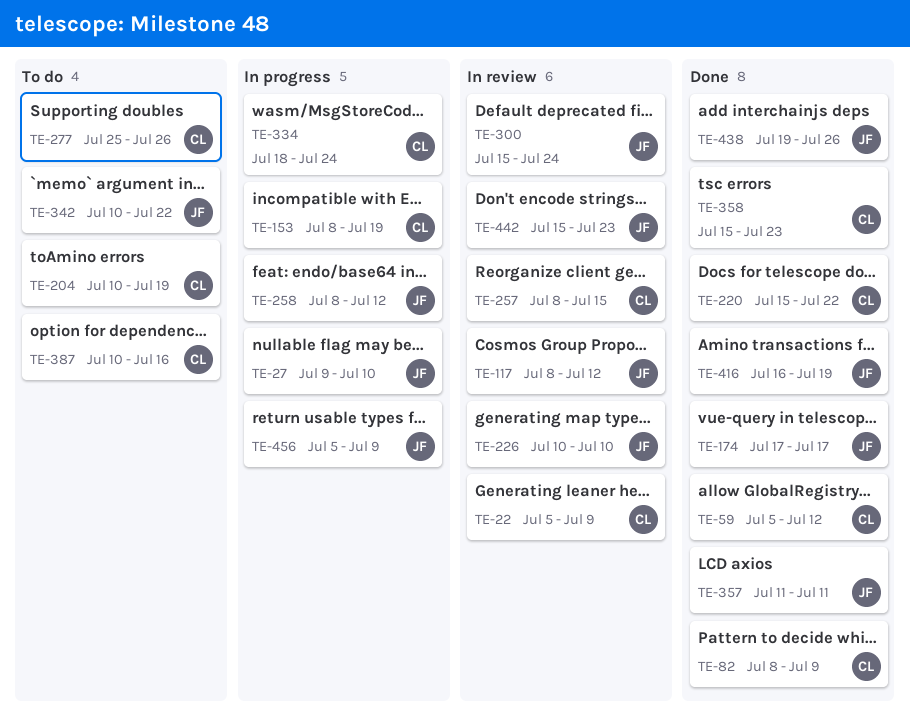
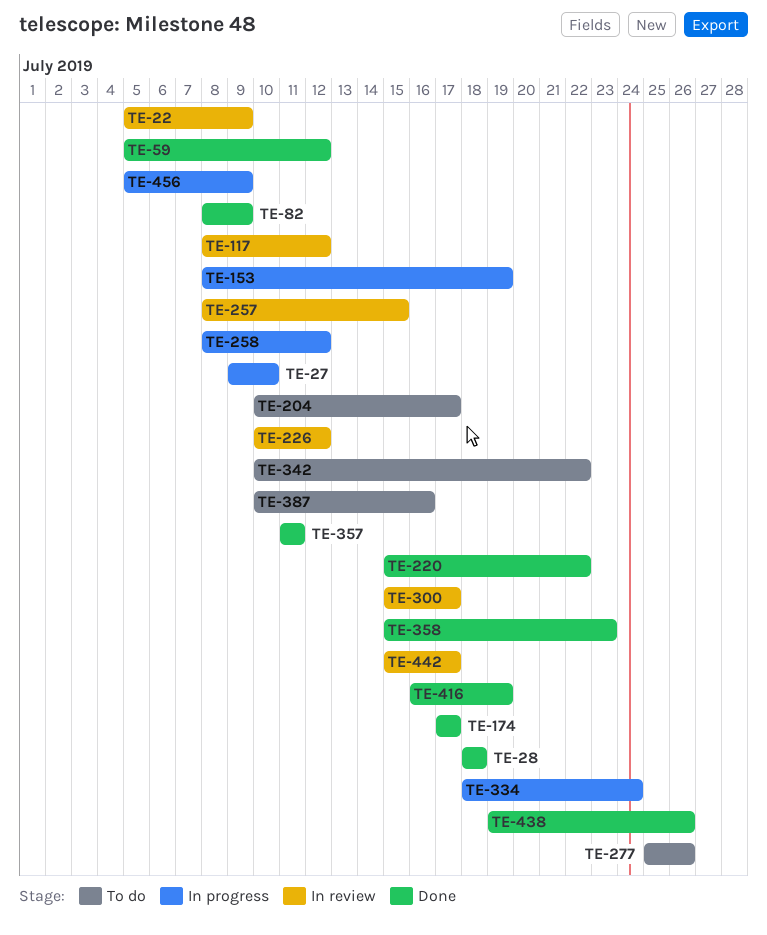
TE-28: none -> present
TE-204, due: Jul 19 -> Jul 17
TE-226, due: Jul 10 -> Jul 12
TE-300, due: Jul 24 -> Jul 17
TE-442, due: Jul 23 -> Jul 17

